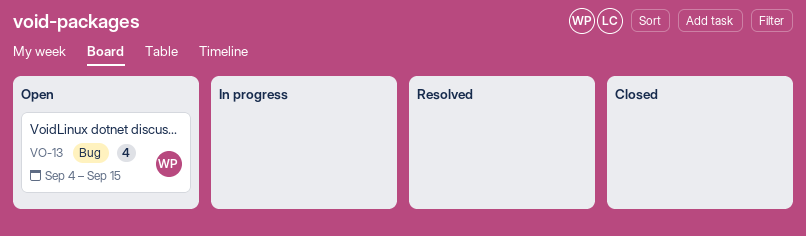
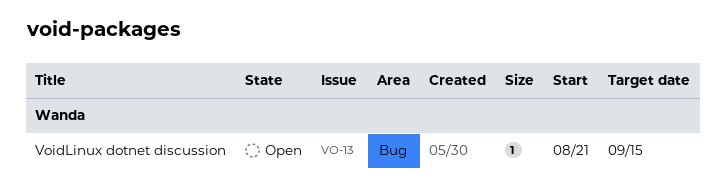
VO-13, estimate: 4 -> 1
VO-13, start: Sep 4 -> Aug 21

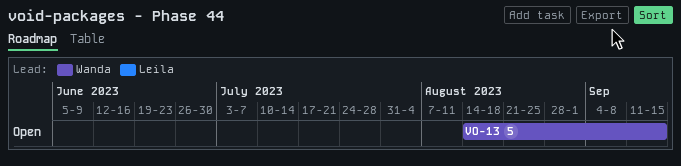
VO-13, estimate: 1 -> 5
VO-13, start: Aug 21 -> Aug 14

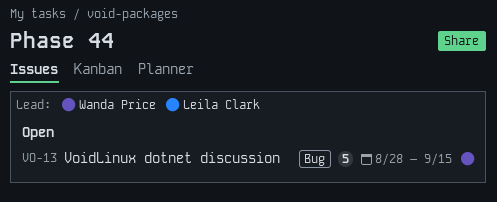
VO-13, start: Aug 14 -> Aug 28

